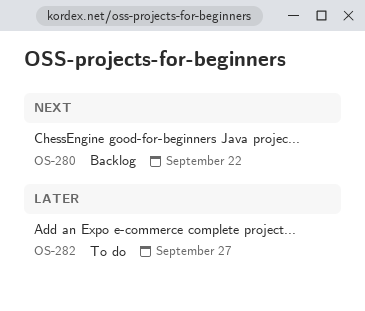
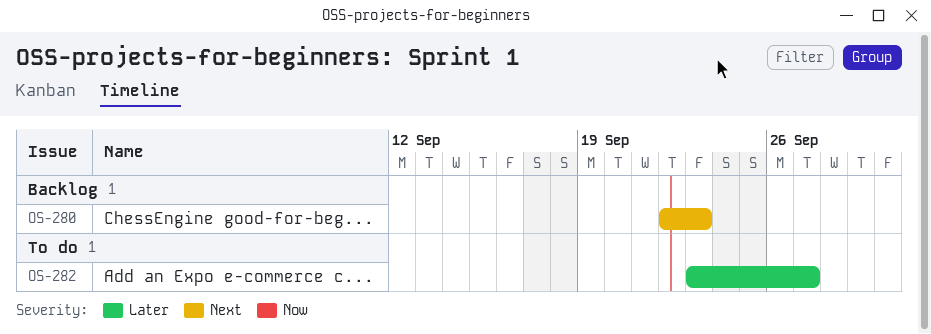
OS-280, due: Sep 22 -> Sep 23

